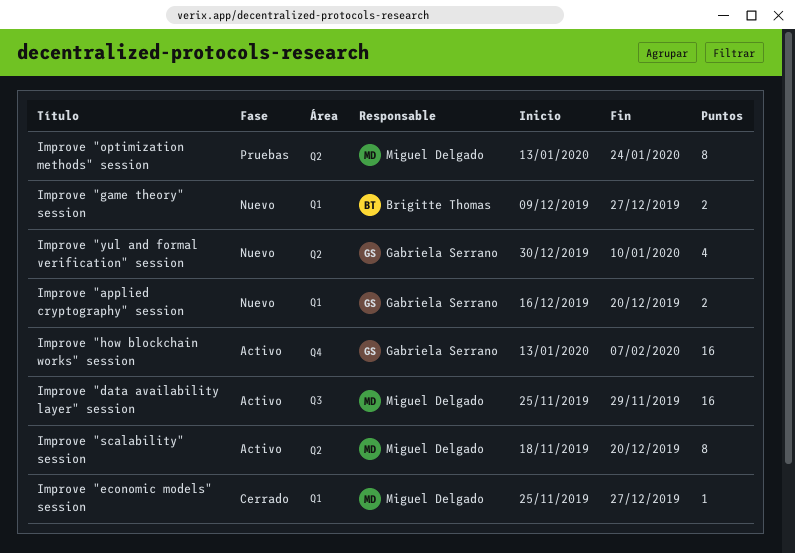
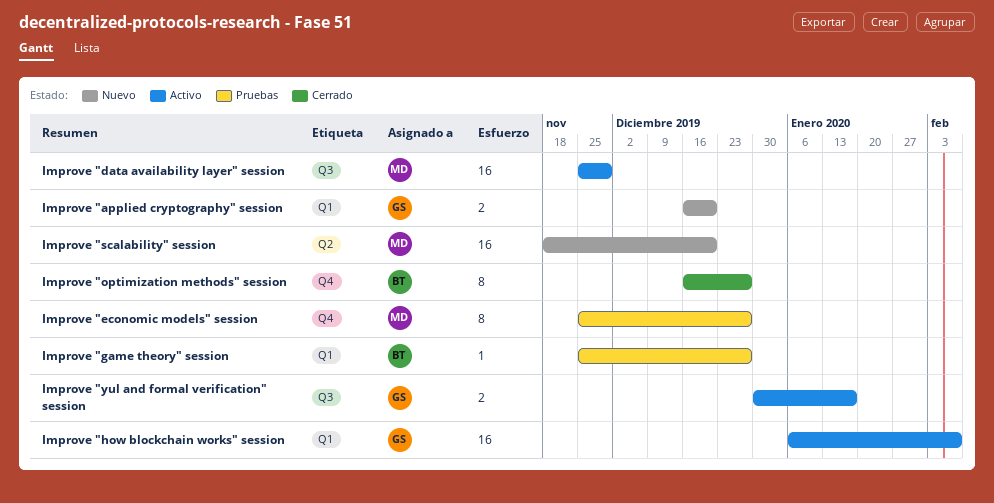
Improve "economic models" session, status: Cerrado -> Pruebas
Improve "economic models" session, label: Q1 -> Q4
Improve "economic models" session, estimate: 1 -> 8
Improve "game theory" session, status: Nuevo -> Pruebas
Improve "game theory" session, estimate: 2 -> 1
Improve "game theory" session, start: Dec 9 -> Nov 25
Improve "how blockchain works" session, label: Q4 -> Q1
Improve "how blockchain works" session, start: Jan 13 -> Jan 6
Improve "optimization methods" session, status: Pruebas -> Cerrado
Improve "optimization methods" session, owner: Miguel Delgado -> Brigitte Thomas
Improve "optimization methods" session, label: Q2 -> Q4
Improve "optimization methods" session, start: Jan 13 -> Dec 16
Improve "optimization methods" session, due: Jan 24 -> Dec 27
Improve "scalability" session, status: Activo -> Nuevo
Improve "scalability" session, estimate: 8 -> 16
Improve "yul and formal verification" session, status: Nuevo -> Activo
Improve "yul and formal verification" session, label: Q2 -> Q3
Improve "yul and formal verification" session, estimate: 4 -> 2
Improve "yul and formal verification" session, due: Jan 10 -> Jan 17

